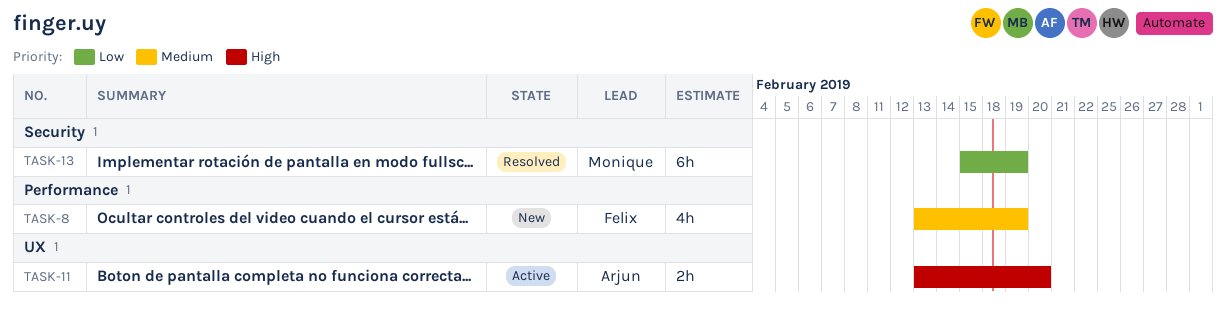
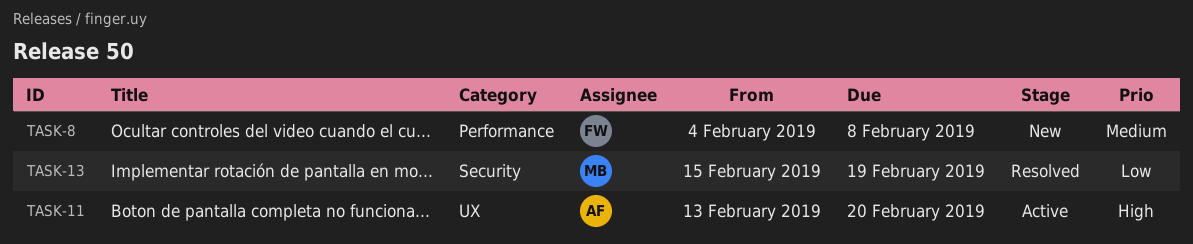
TASK-8, start: Feb 13 -> Feb 4
TASK-8, due: Feb 19 -> Feb 8

